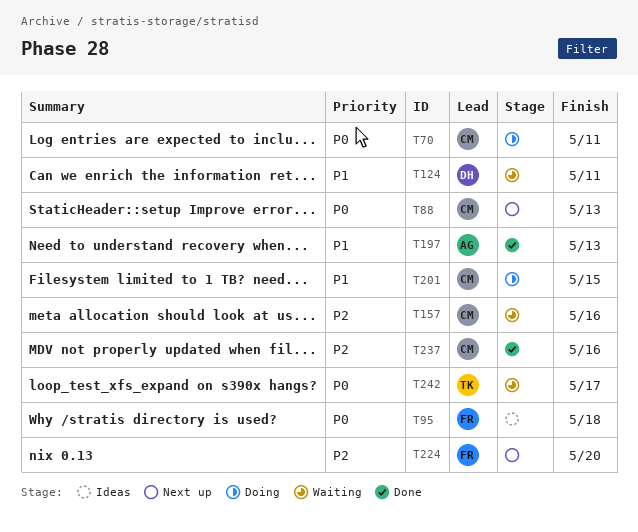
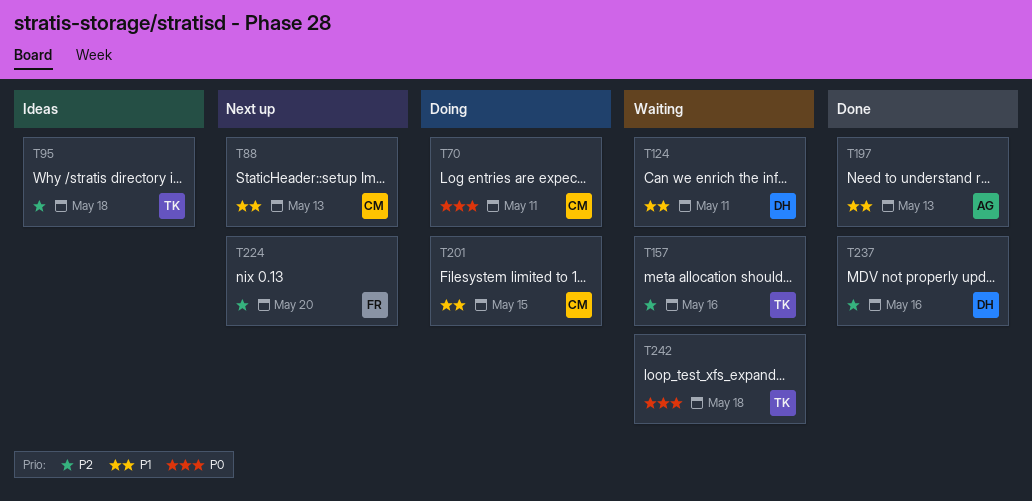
T88, priority: P0 -> P1
T95, owner: FR -> TK
T95, priority: P0 -> P2
T157, owner: CM -> TK
T237, owner: CM -> DH
T242, due: May 17 -> May 18

